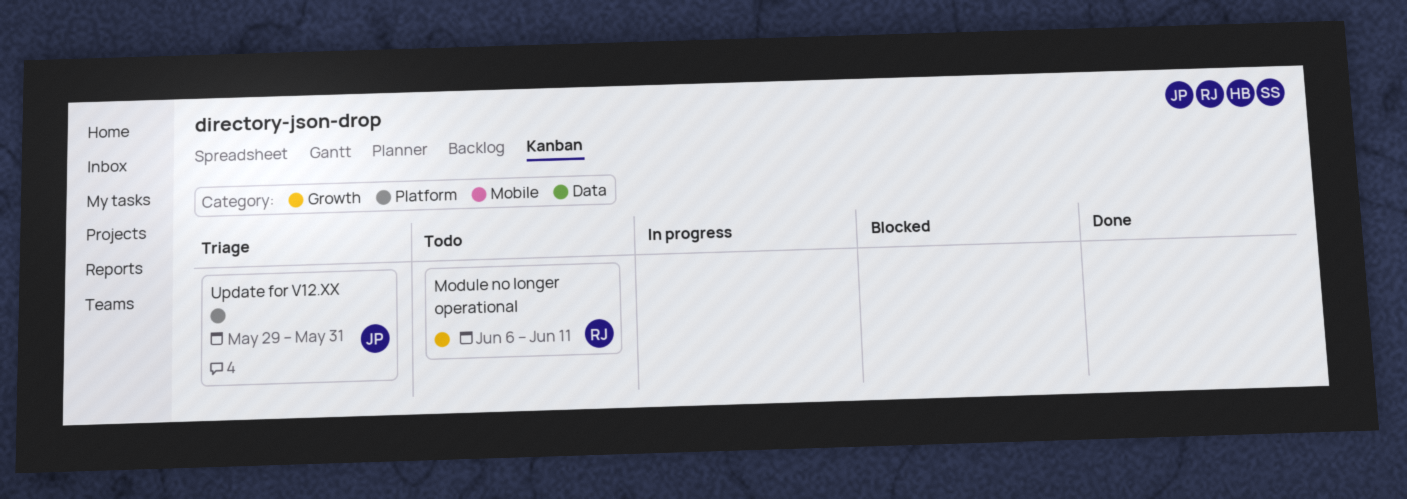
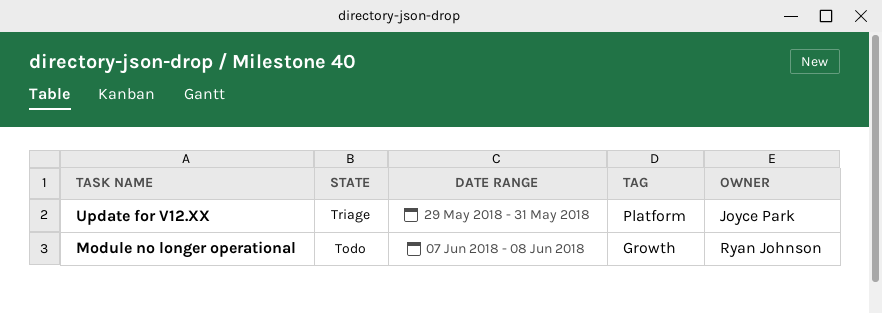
Module no longer operational, start: Jun 6 -> Jun 7
Module no longer operational, due: Jun 11 -> Jun 8

